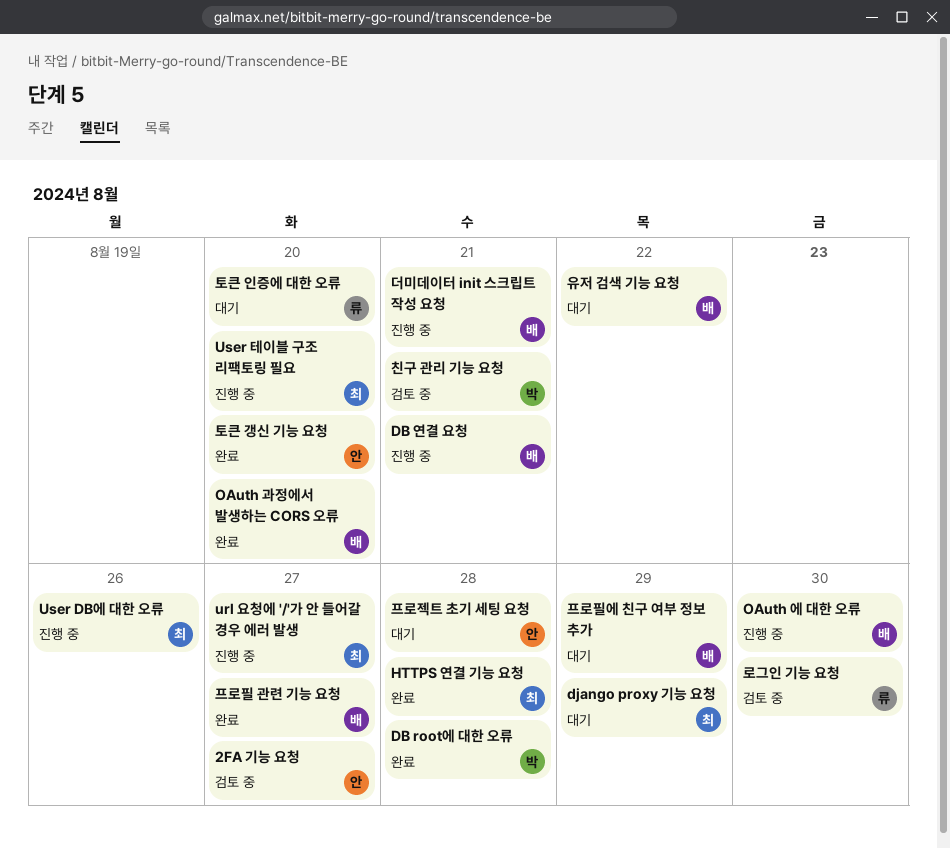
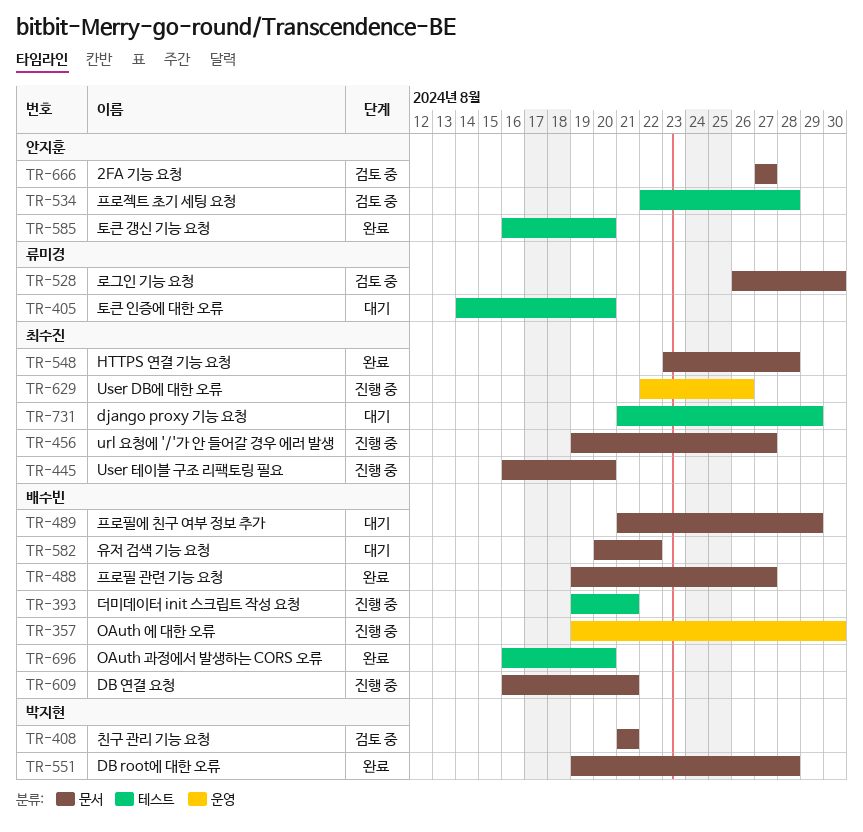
프로젝트 초기 세팅 요청, status: 대기 -> 검토 중

